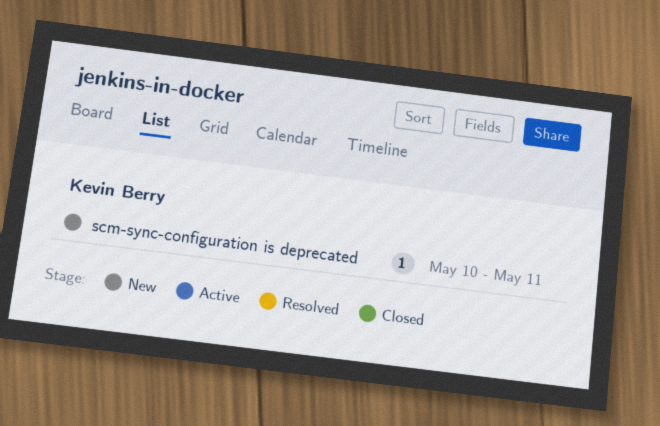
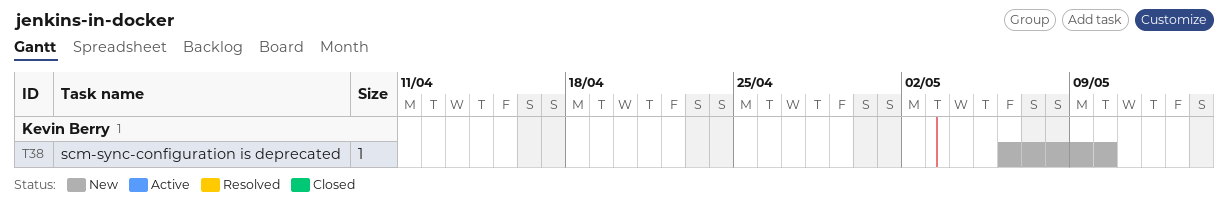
scm-sync-configuration is deprecated, start: May 10 -> May 6
scm-sync-configuration is deprecated, due: May 11 -> May 10

